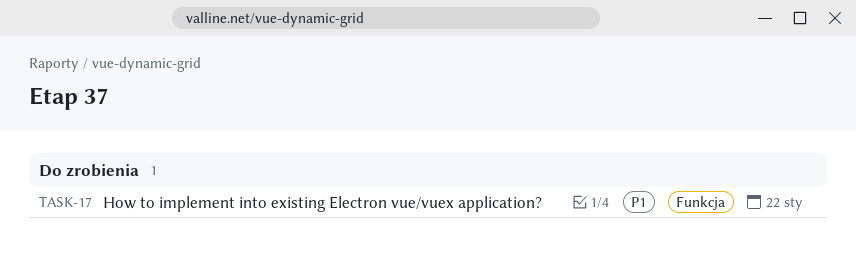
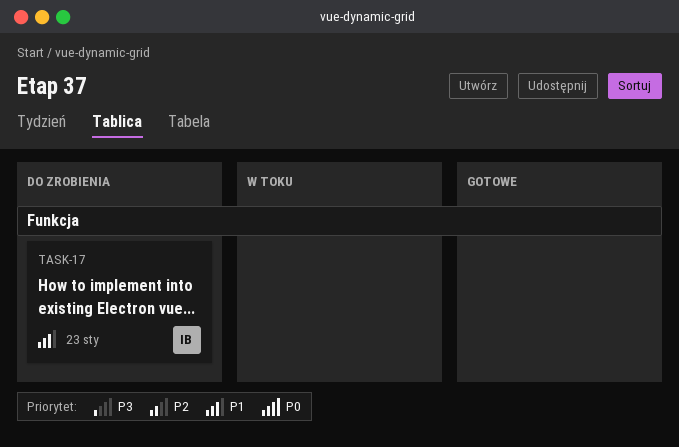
TASK-17, due: Jan 22 -> Jan 23

